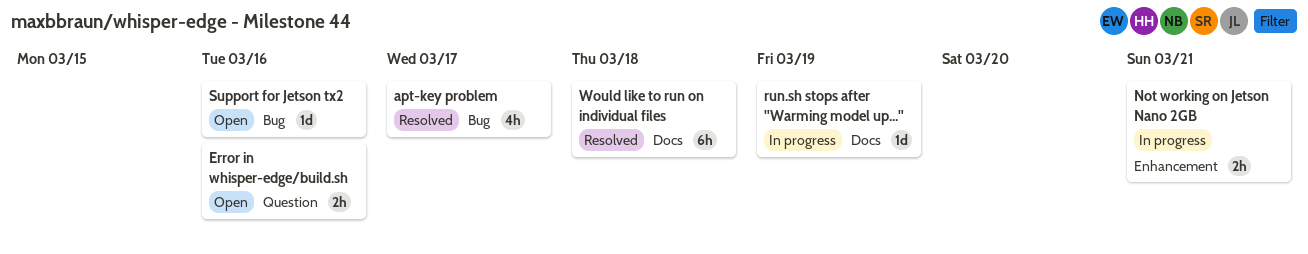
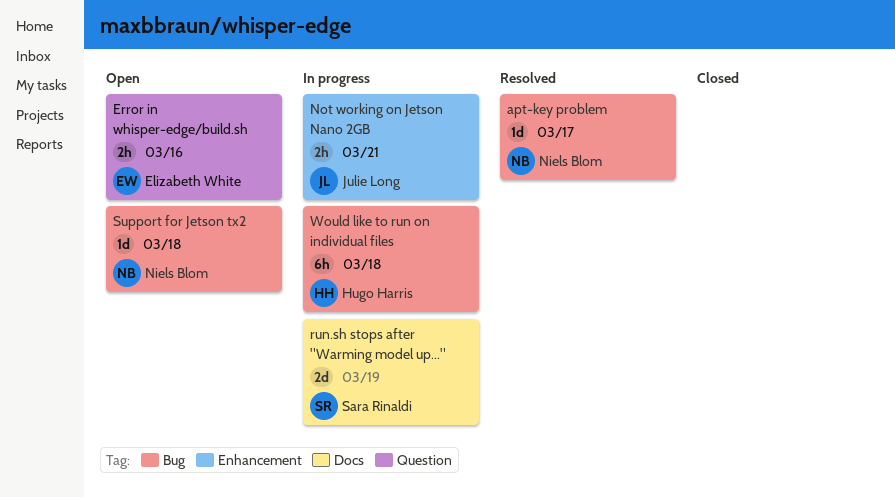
apt-key problem, estimate: 4h -> 1d
run.sh stops after "Warming model up...", estimate: 1d -> 2d
Support for Jetson tx2, due: Mar 16 -> Mar 18
Would like to run on individual files, status: Resolved -> In progress
Would like to run on individual files, label: Docs -> Bug

